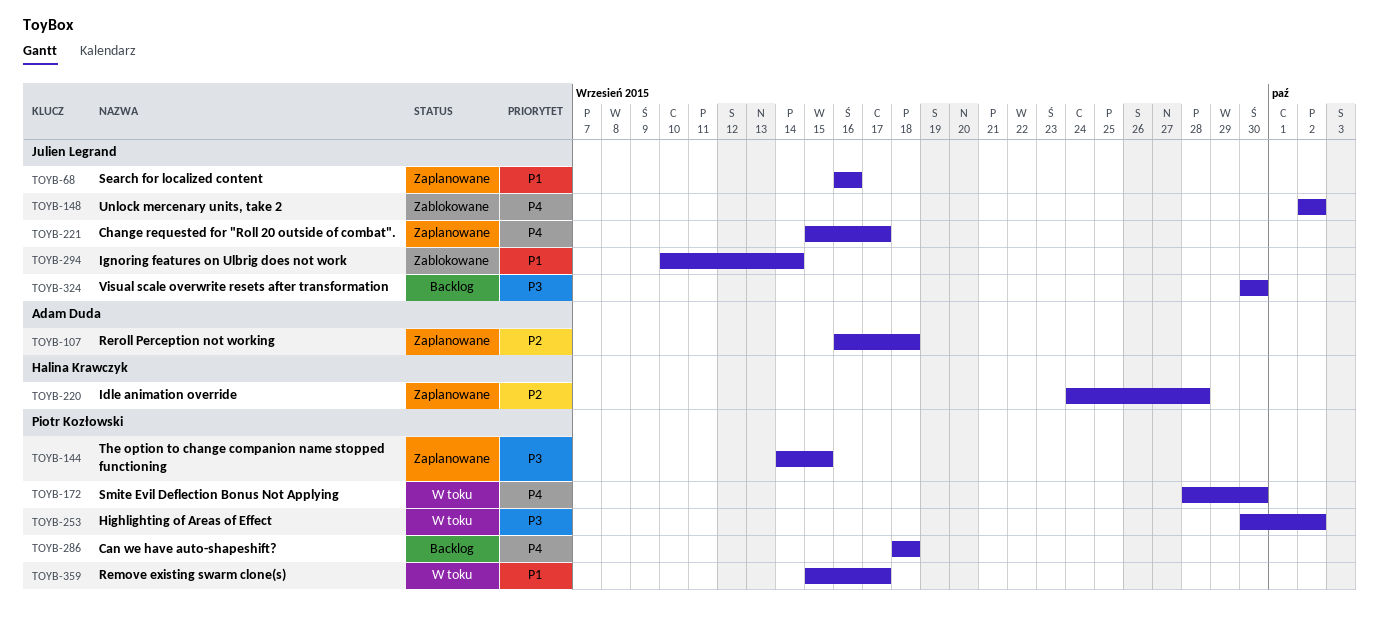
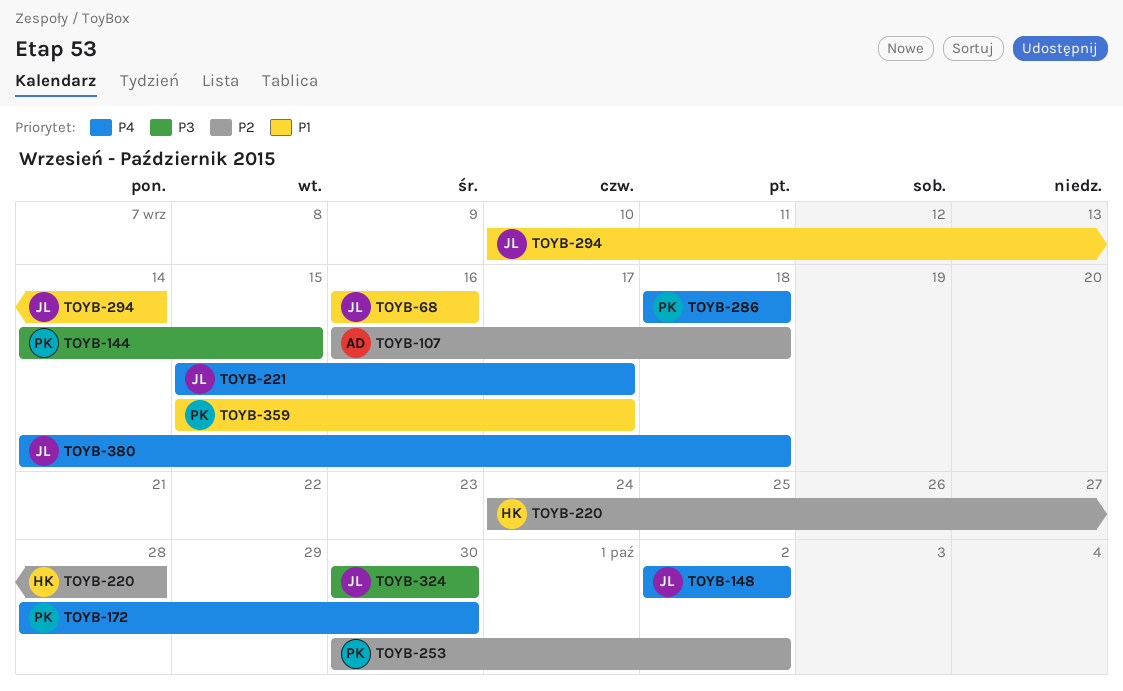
TOYB-253, priority: P3 -> P2
TOYB-380: none -> present

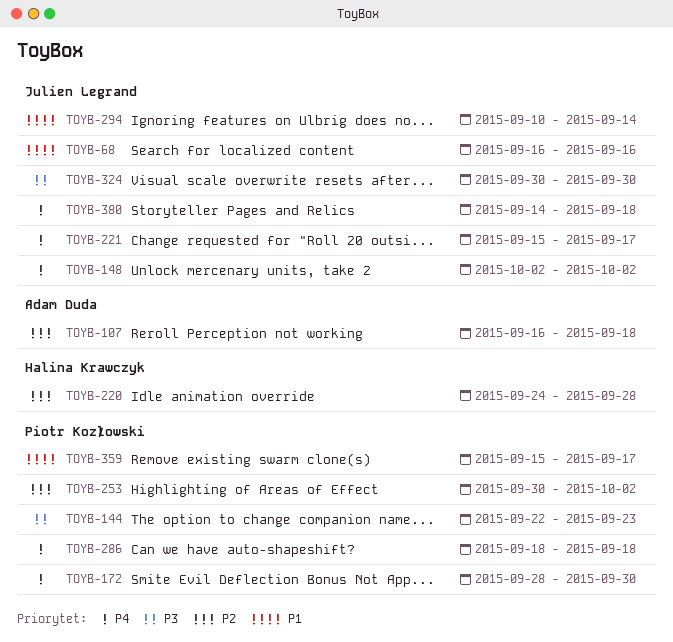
TOYB-144, start: Sep 14 -> Sep 22
TOYB-144, due: Sep 15 -> Sep 23

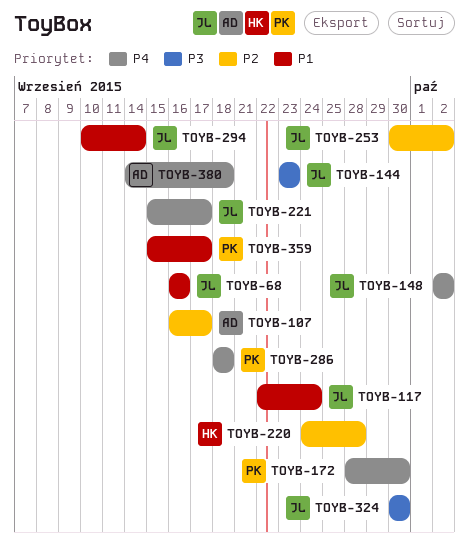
TOYB-107, due: Sep 18 -> Sep 17
TOYB-117: none -> present
TOYB-144, owner: Piotr Kozłowski -> Julien Legrand
TOYB-144, start: Sep 22 -> Sep 23
TOYB-253, owner: Piotr Kozłowski -> Julien Legrand
TOYB-380, owner: Julien Legrand -> Adam Duda

